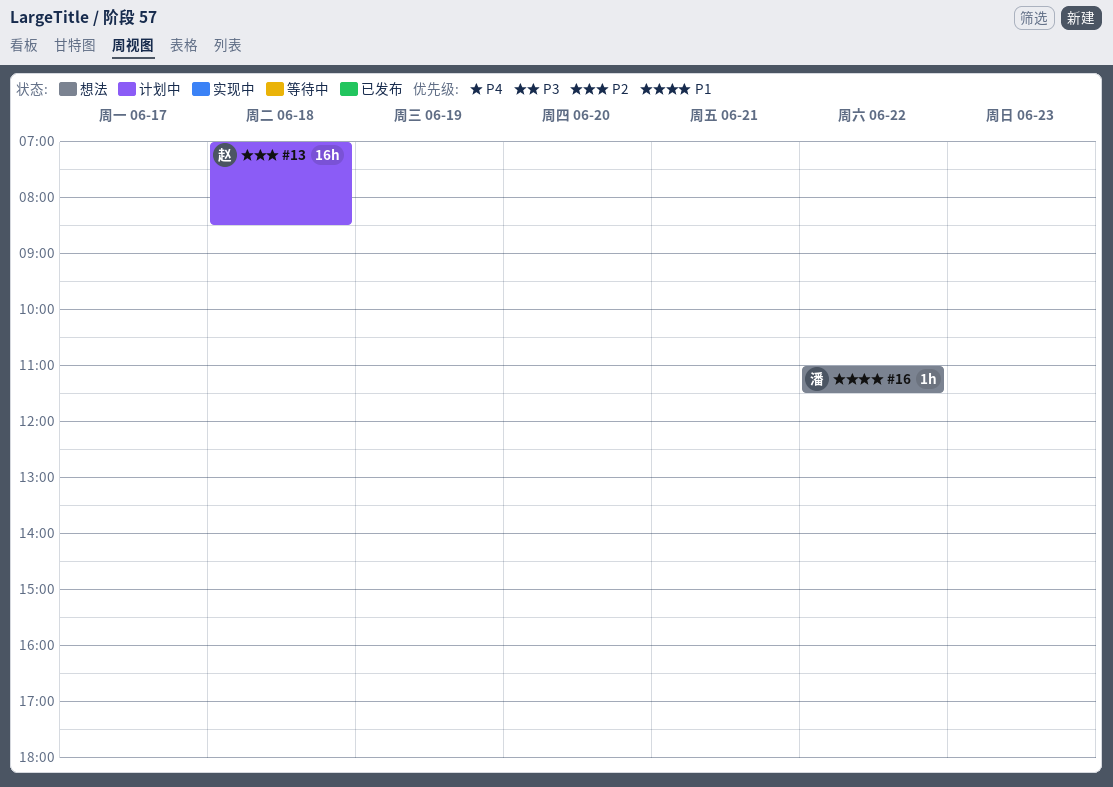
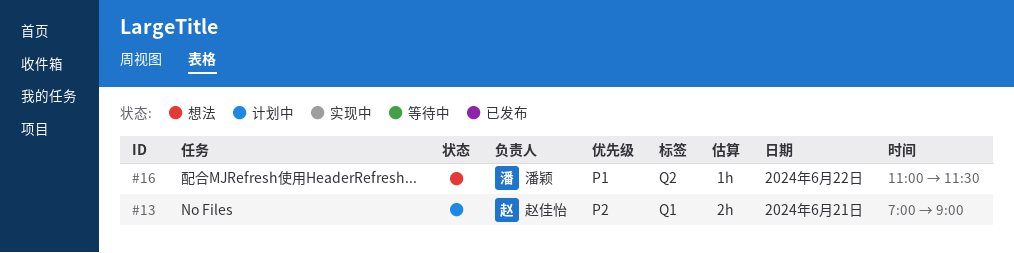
#13, estimate: 16h -> 2h
#13, day: Jun 18 -> Jun 21
#13, ends: 08:30 -> 09:00

